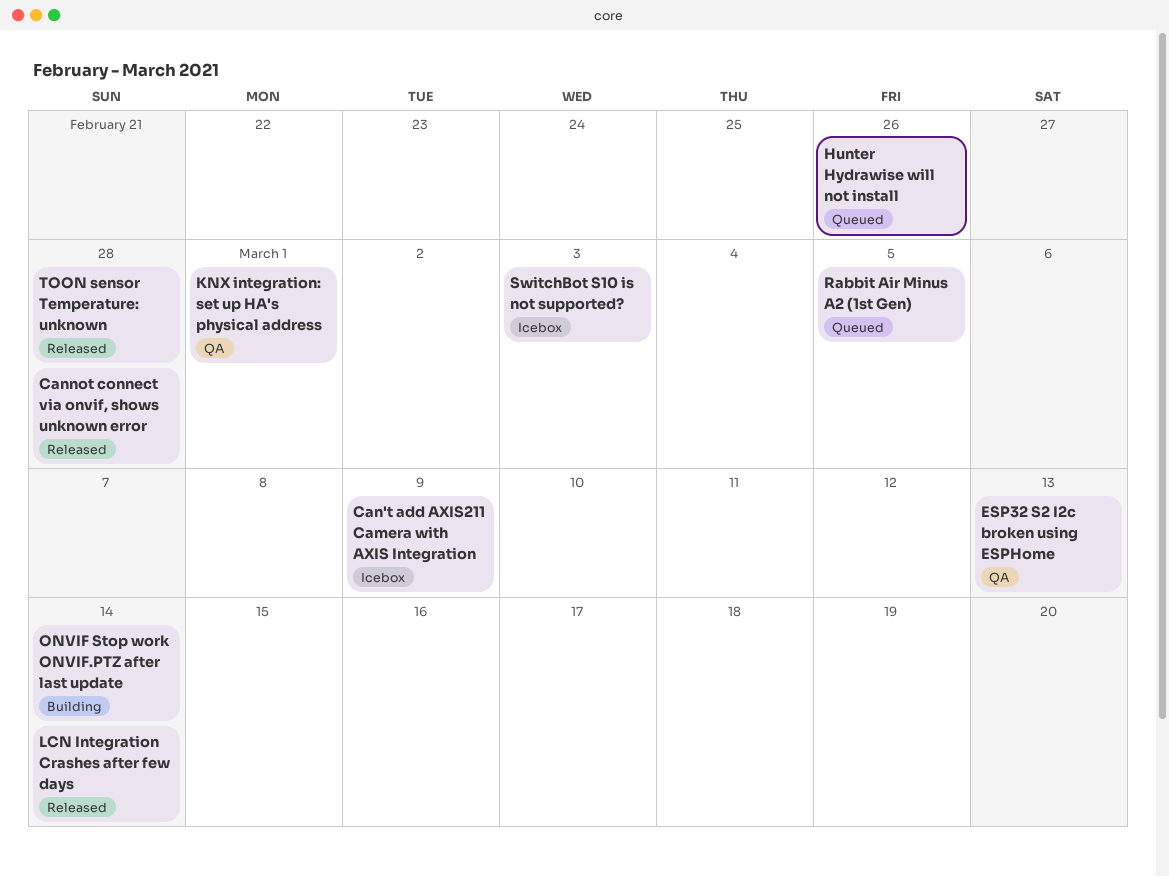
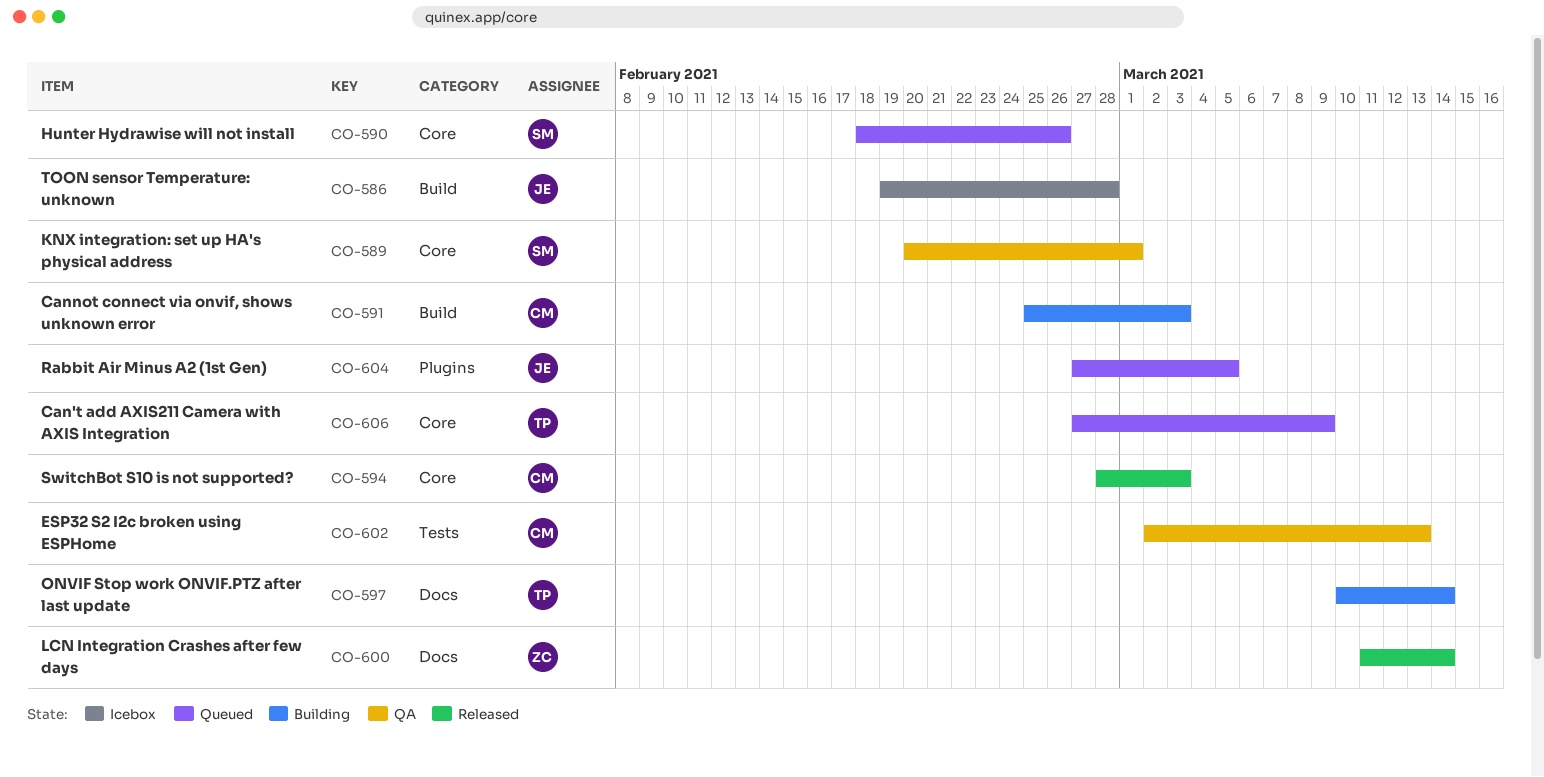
Can't add AXIS211 Camera with AXIS Integration, status: Icebox -> Queued
Cannot connect via onvif, shows unknown error, status: Released -> Building
Cannot connect via onvif, shows unknown error, due: Feb 28 -> Mar 3
SwitchBot S10 is not supported?, status: Icebox -> Released
TOON sensor Temperature: unknown, status: Released -> Icebox

